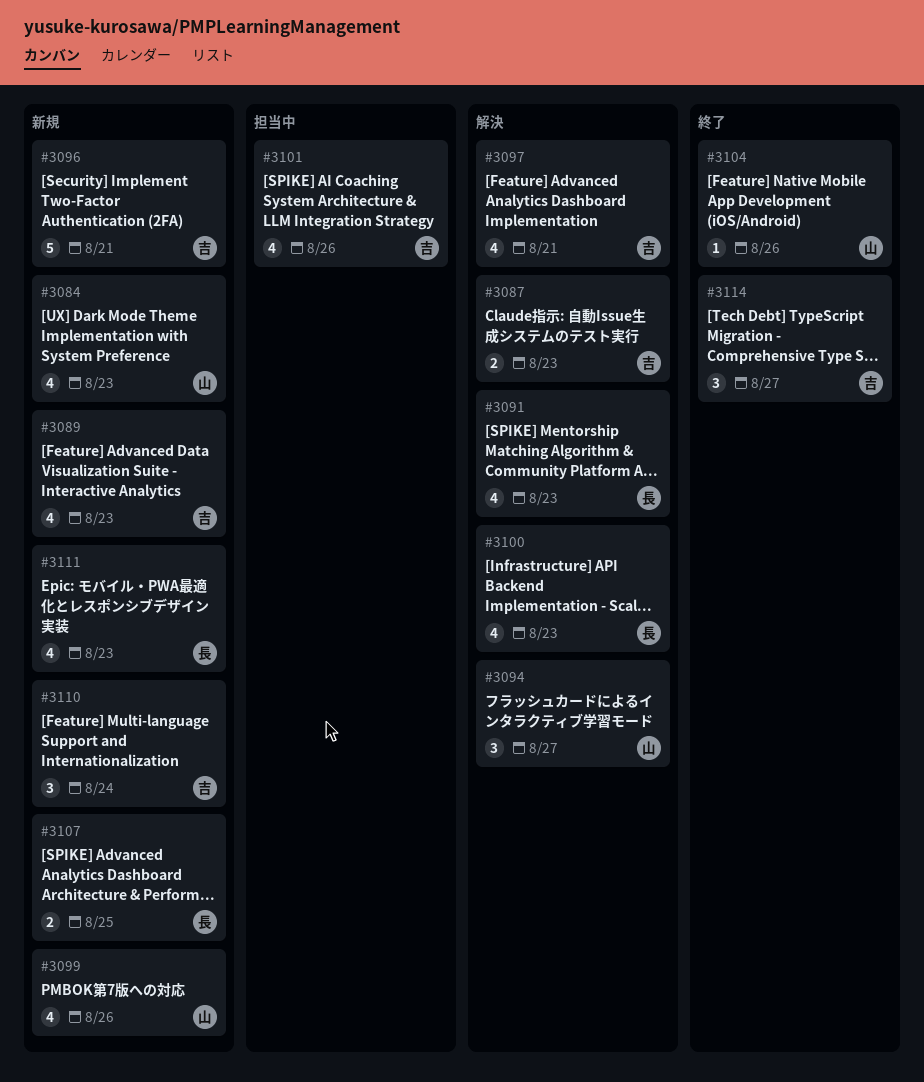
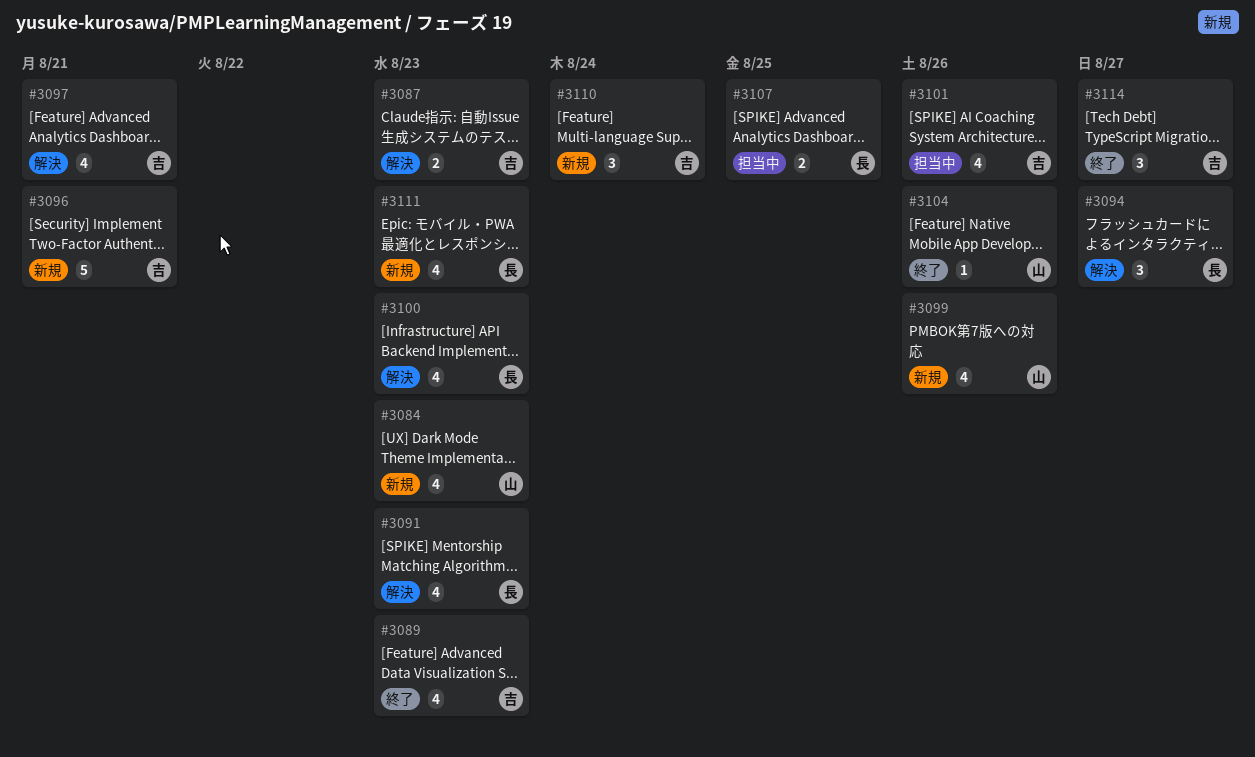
#3089, status: 新規 -> 終了
#3094, owner: 山 -> 長
#3107, status: 新規 -> 担当中

